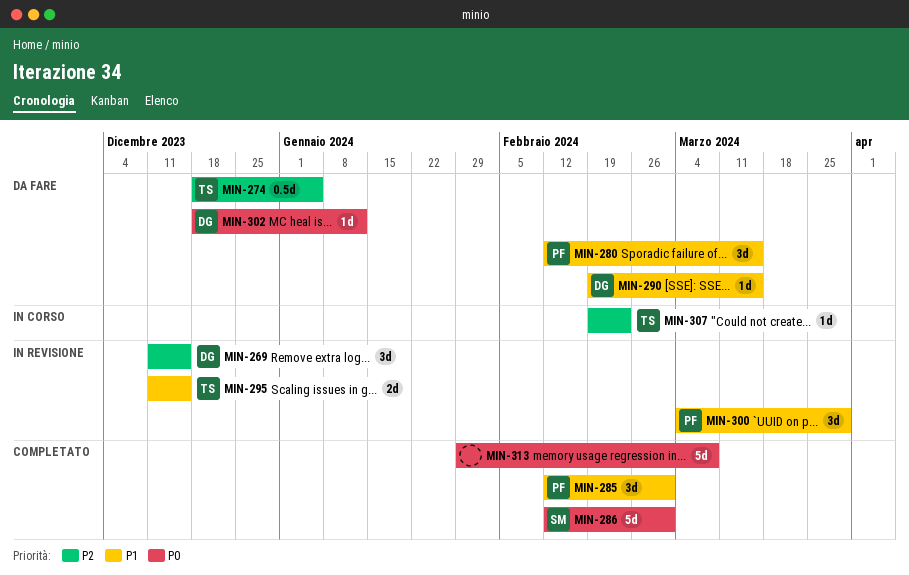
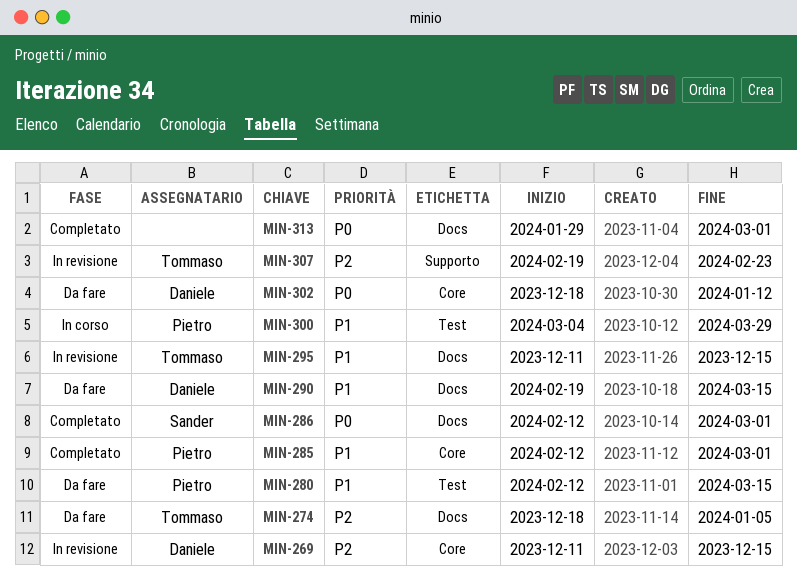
MIN-300, status: In revisione -> In corso
MIN-307, status: In corso -> In revisione
MIN-313, due: Mar 8 -> Mar 1

